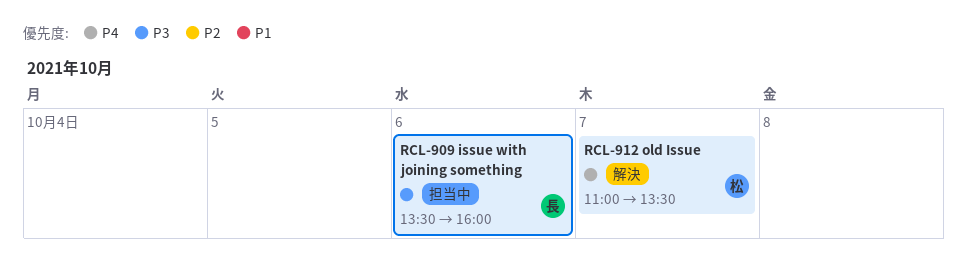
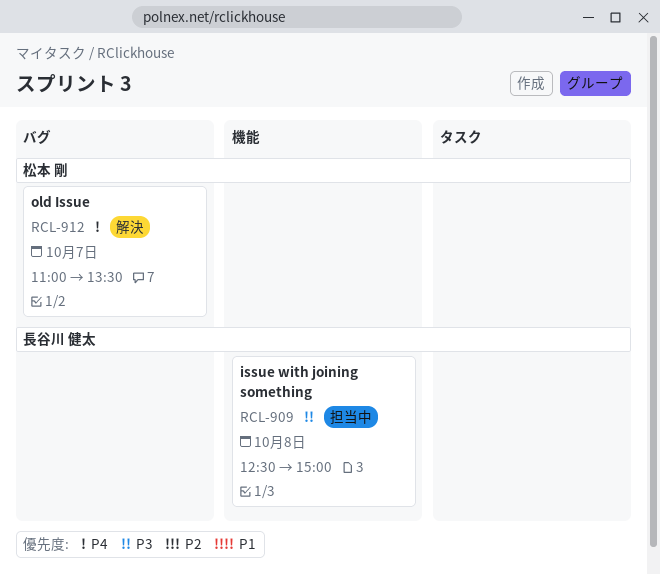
RCL-909, day: Oct 6 -> Oct 8
RCL-909, begins: 13:30 -> 12:30
RCL-909, ends: 16:00 -> 15:00

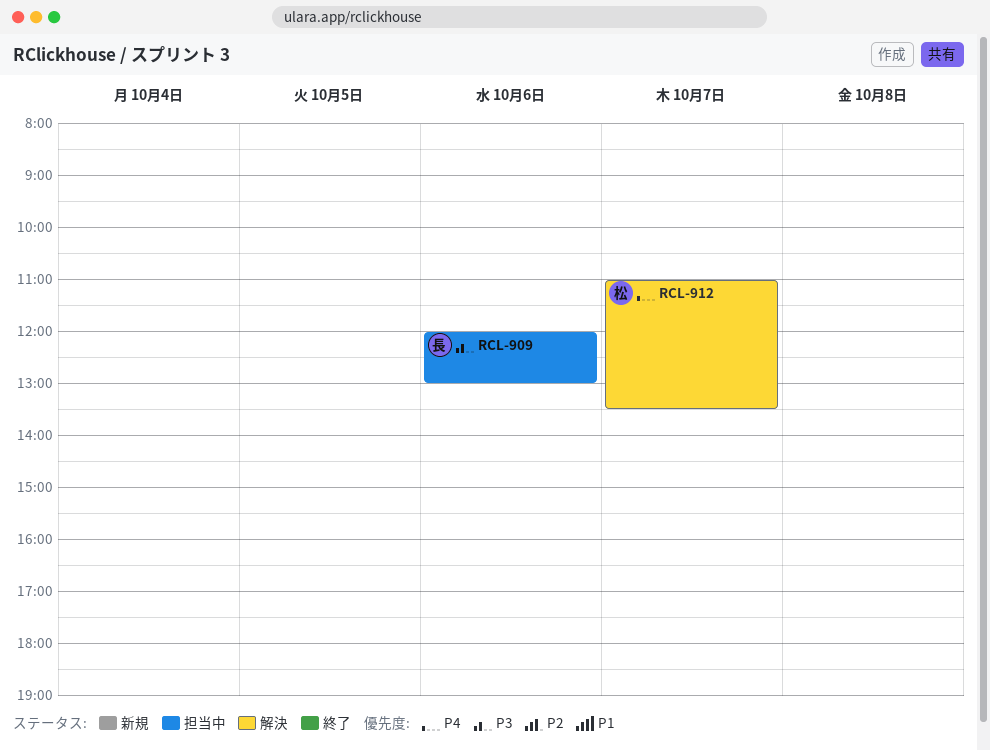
RCL-909, day: Oct 8 -> Oct 6
RCL-909, begins: 12:30 -> 12:00
RCL-909, ends: 15:00 -> 13:00

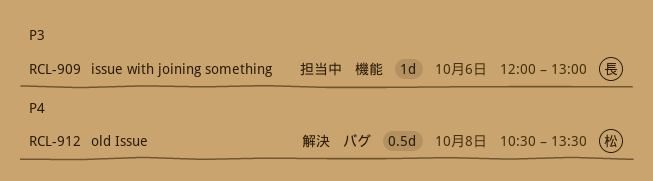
RCL-912, day: Oct 7 -> Oct 8
RCL-912, begins: 11:00 -> 10:30

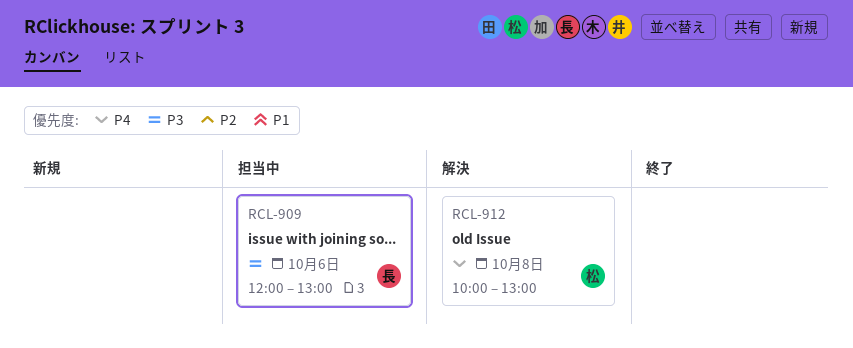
RCL-912, begins: 10:30 -> 10:00
RCL-912, ends: 13:30 -> 13:00

